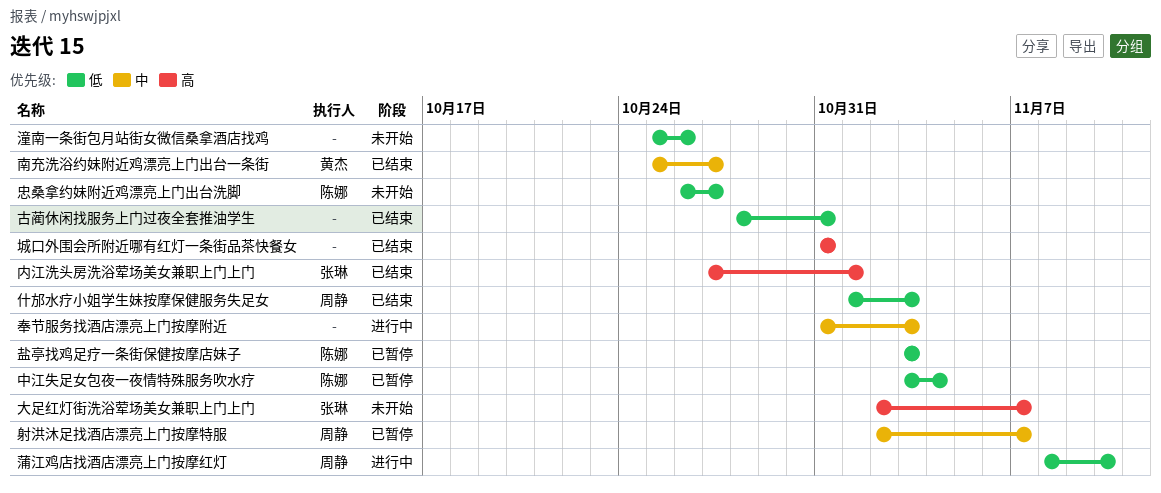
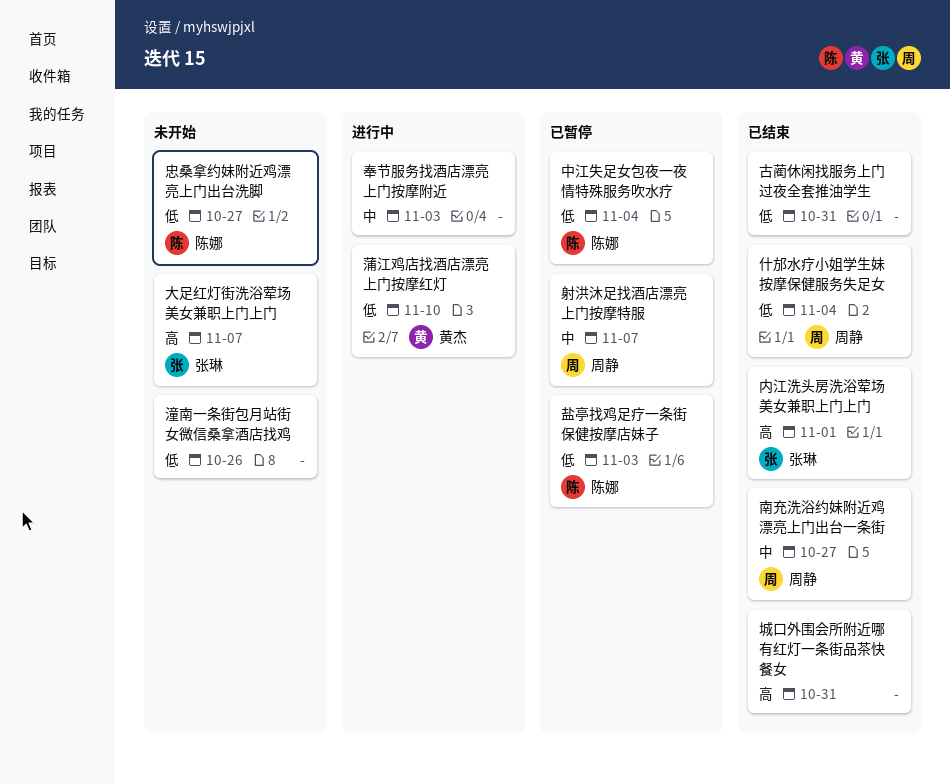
什邡水疗小姐学生妹按摩保健服务失足女, due: Nov 3 -> Nov 4
南充洗浴约妹附近鸡漂亮上门出台一条街, owner: 黄杰 -> 周静
蒲江鸡店找酒店漂亮上门按摩红灯, owner: 周静 -> 黄杰

